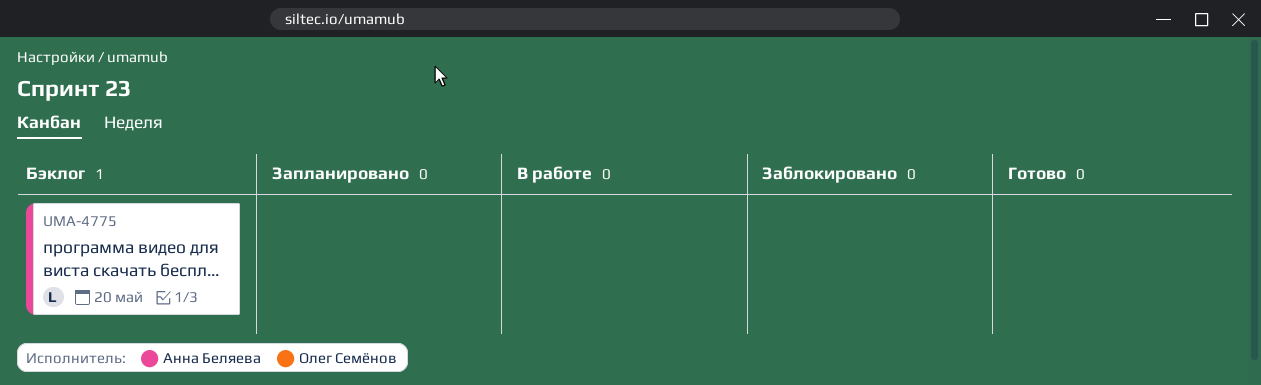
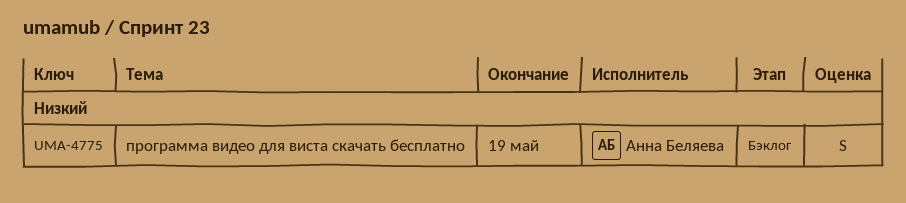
UMA-4775, estimate: L -> S
UMA-4775, due: May 20 -> May 19

